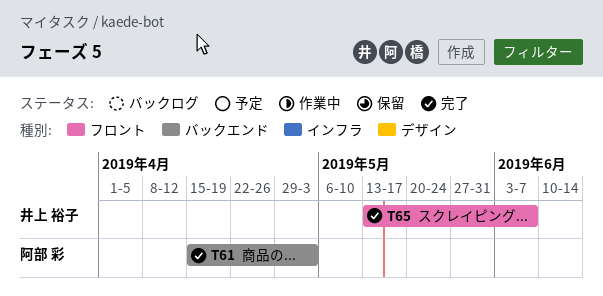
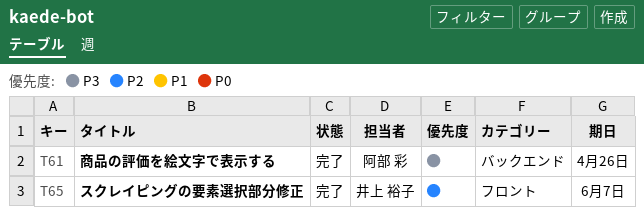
T61, due: May 3 -> Apr 26

